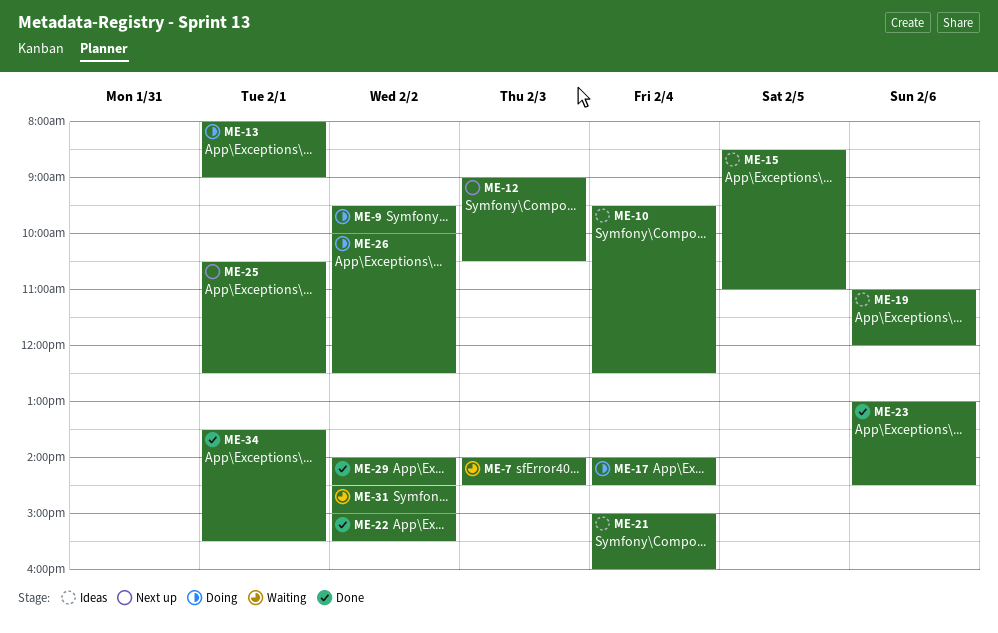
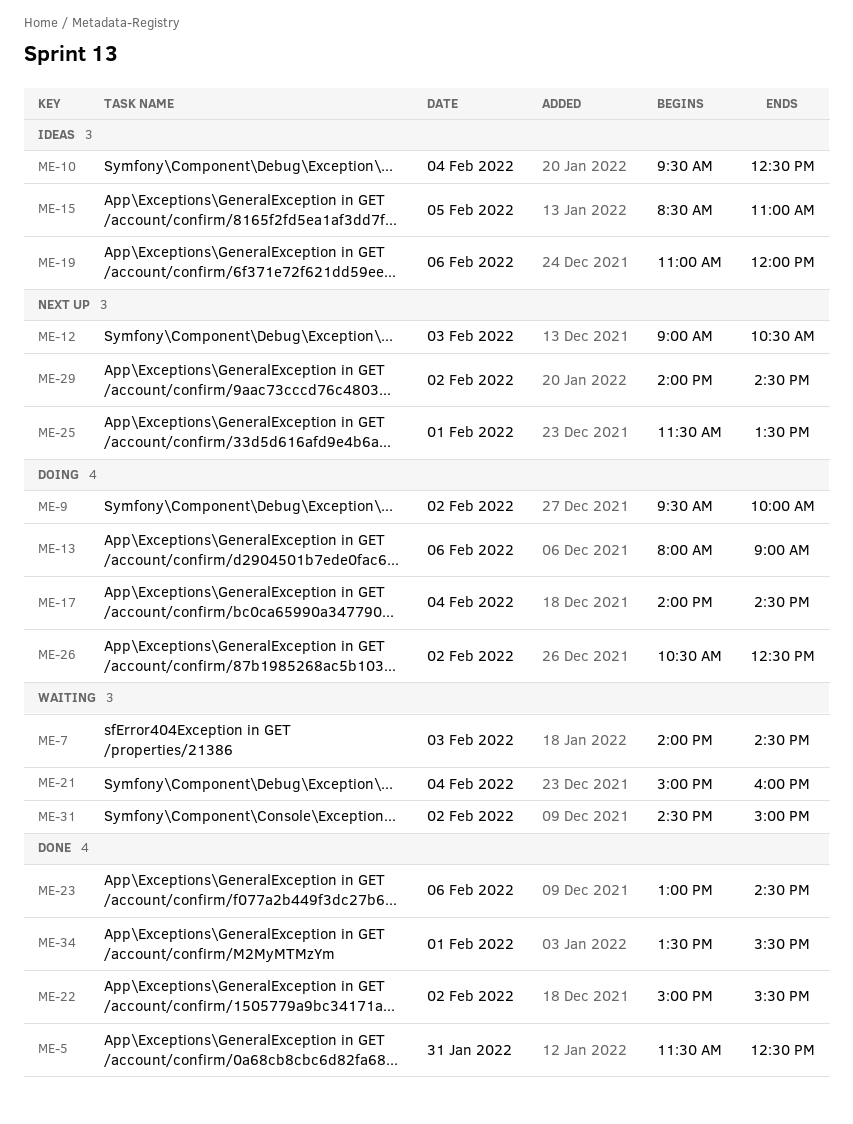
ME-5: none -> present
ME-13, day: Feb 1 -> Feb 6
ME-21, status: Ideas -> Waiting
ME-25, begins: 10:30 -> 11:30
ME-25, ends: 12:30 -> 13:30
ME-26, begins: 10:00 -> 10:30
ME-29, status: Done -> Next up

